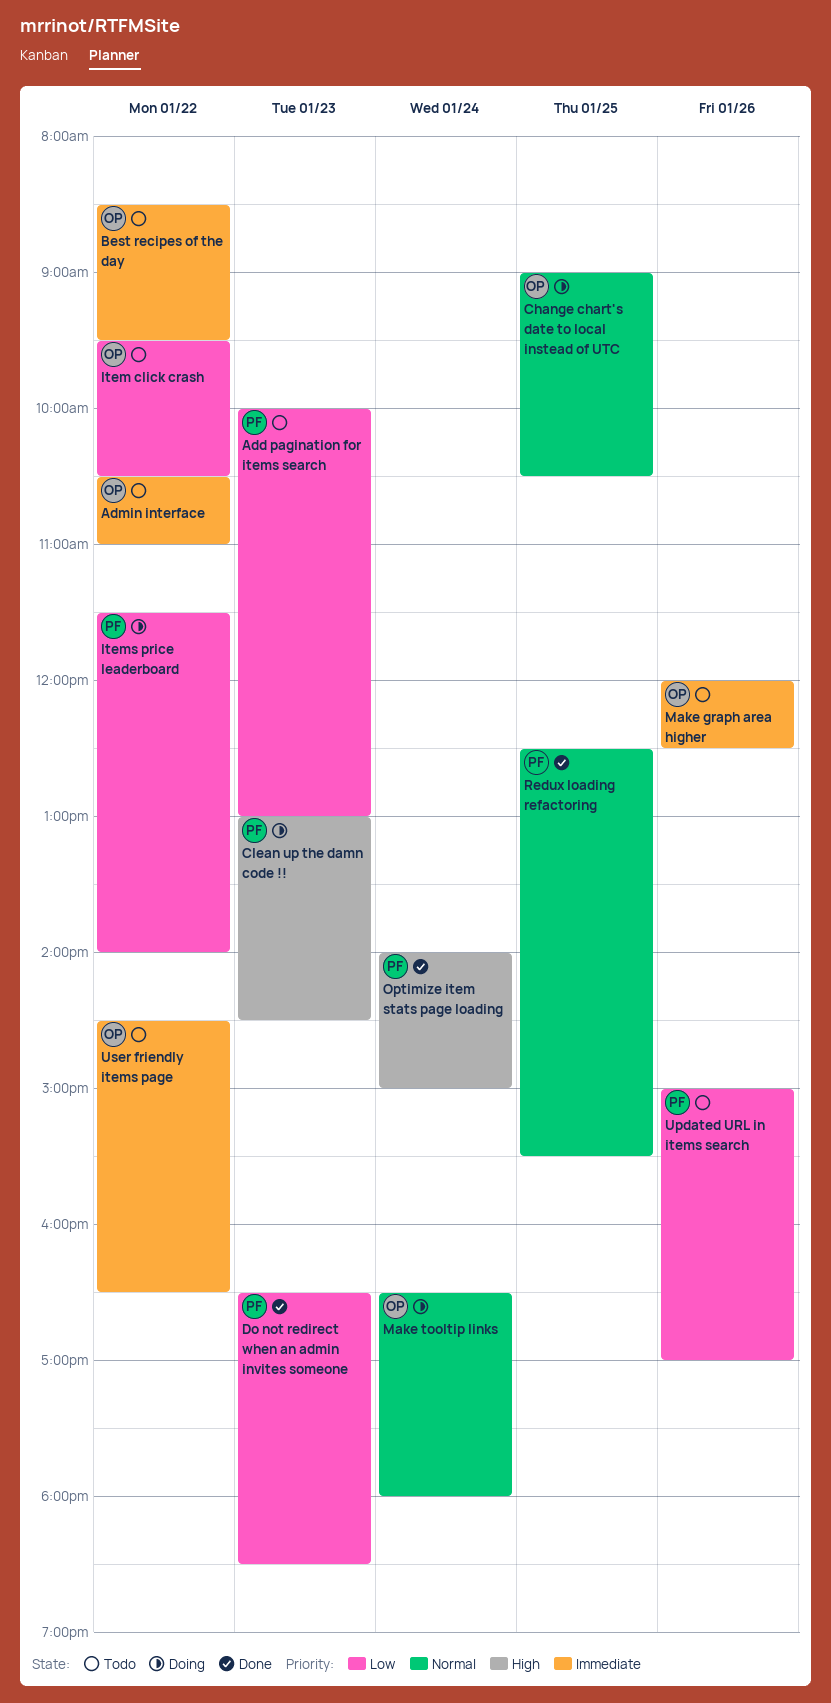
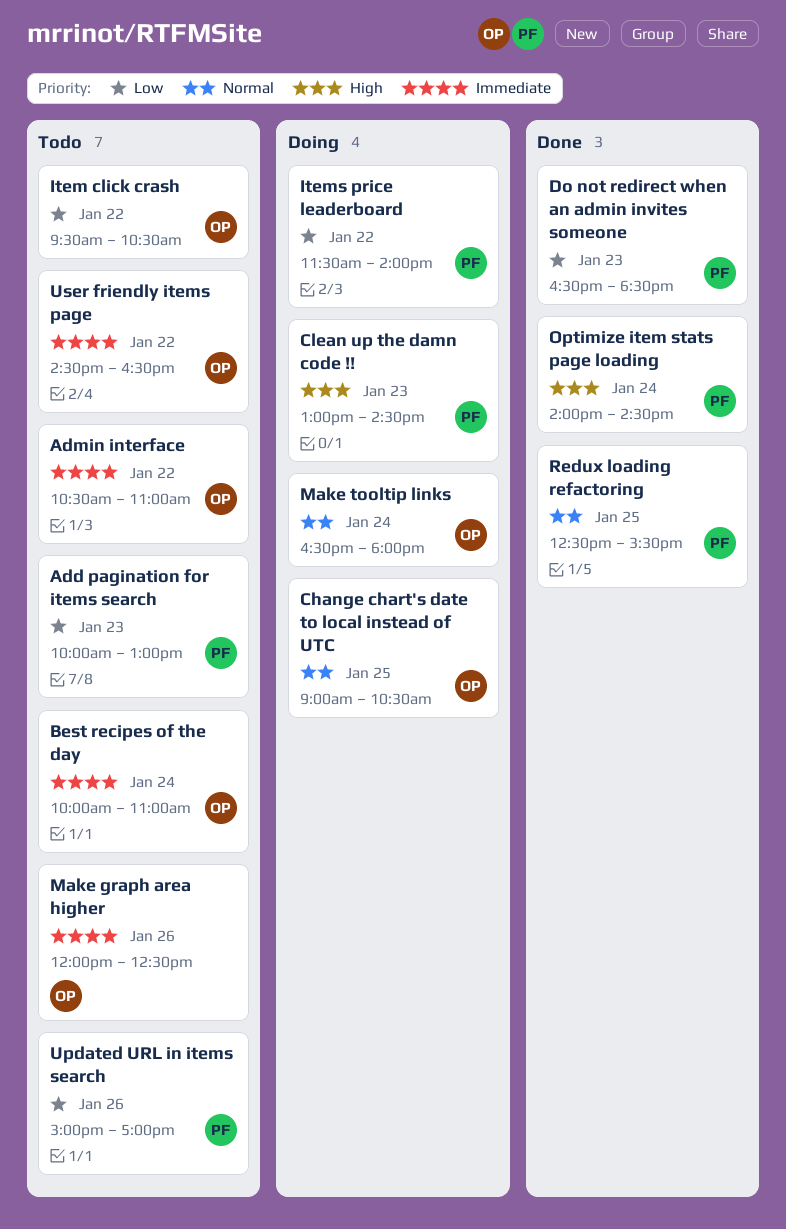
Best recipes of the day, day: Jan 22 -> Jan 24
Best recipes of the day, begins: 08:30 -> 10:00
Best recipes of the day, ends: 09:30 -> 11:00
Optimize item stats page loading, ends: 15:00 -> 14:30

